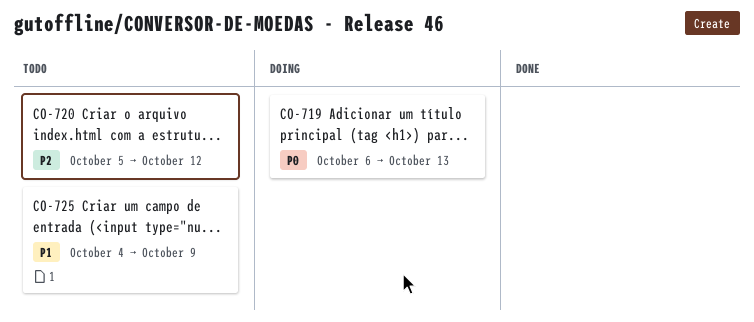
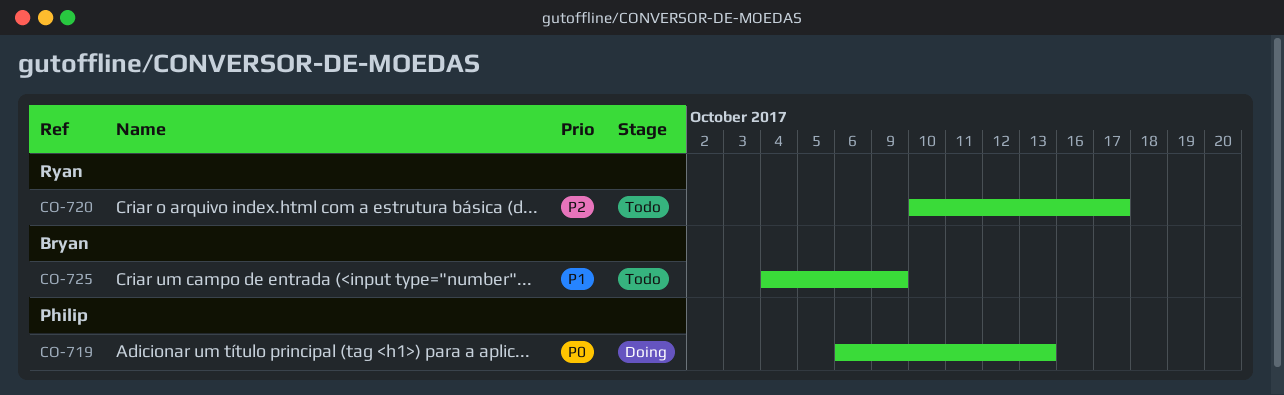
CO-720, start: Oct 5 -> Oct 10
CO-720, due: Oct 12 -> Oct 17

